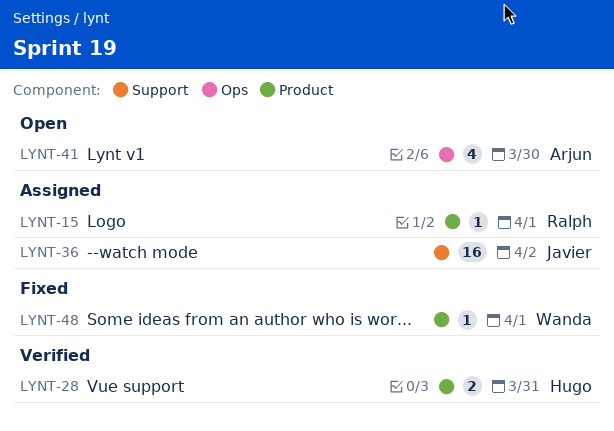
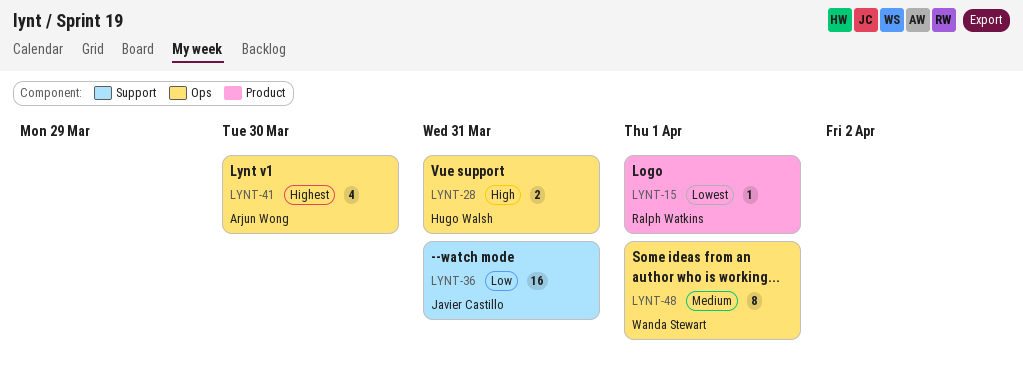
LYNT-28, label: Product -> Ops
LYNT-36, due: Apr 2 -> Mar 31
LYNT-48, label: Product -> Ops
LYNT-48, estimate: 1 -> 8

